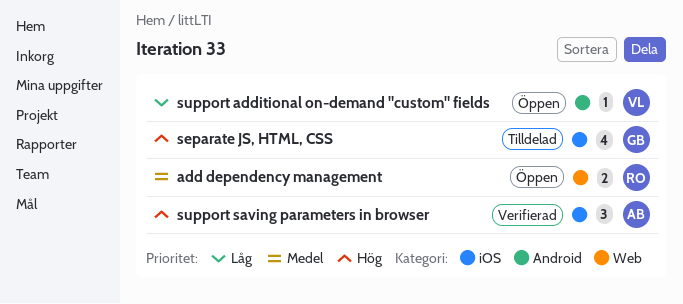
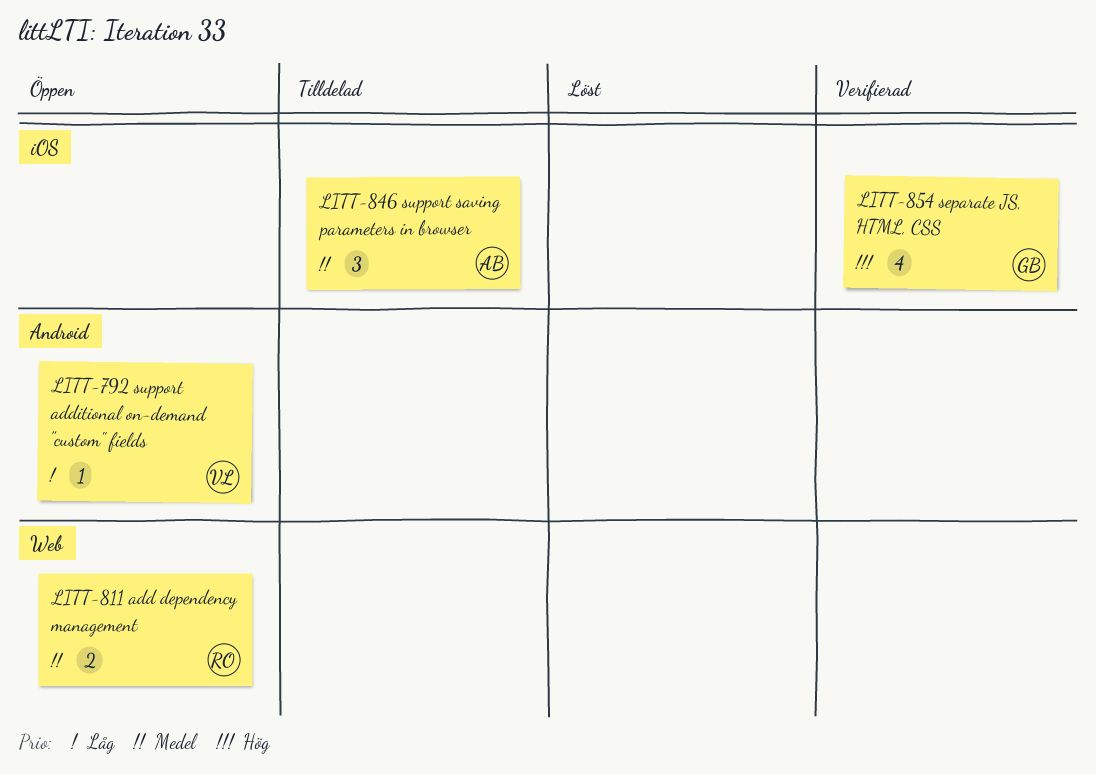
separate JS, HTML, CSS, status: Tilldelad -> Verifierad
support saving parameters in browser, status: Verifierad -> Tilldelad
support saving parameters in browser, priority: Hög -> Medel

